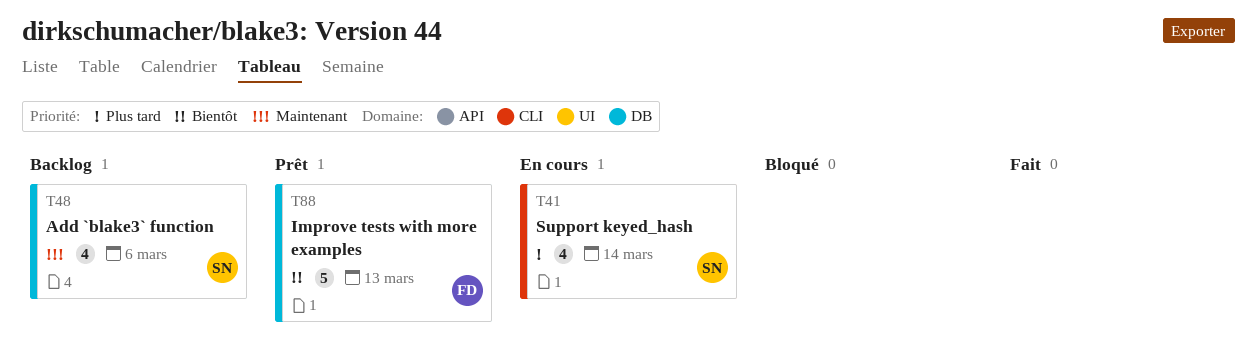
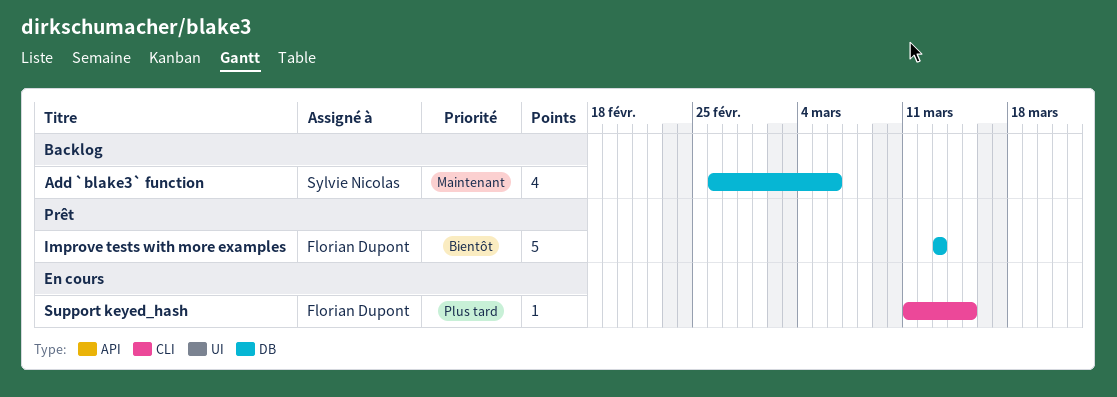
Support keyed_hash, owner: Sylvie Nicolas -> Florian Dupont
Support keyed_hash, estimate: 4 -> 1
Support keyed_hash, due: Mar 14 -> Mar 15

